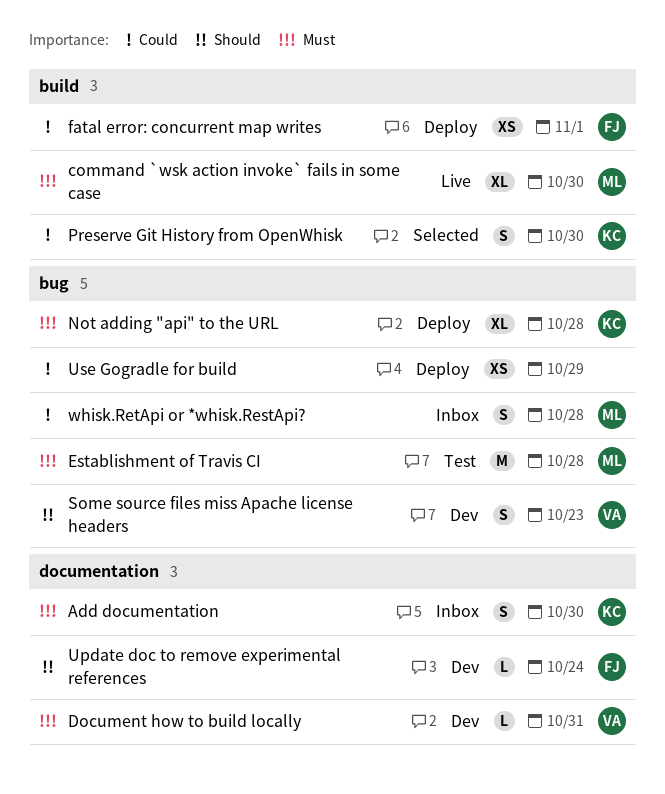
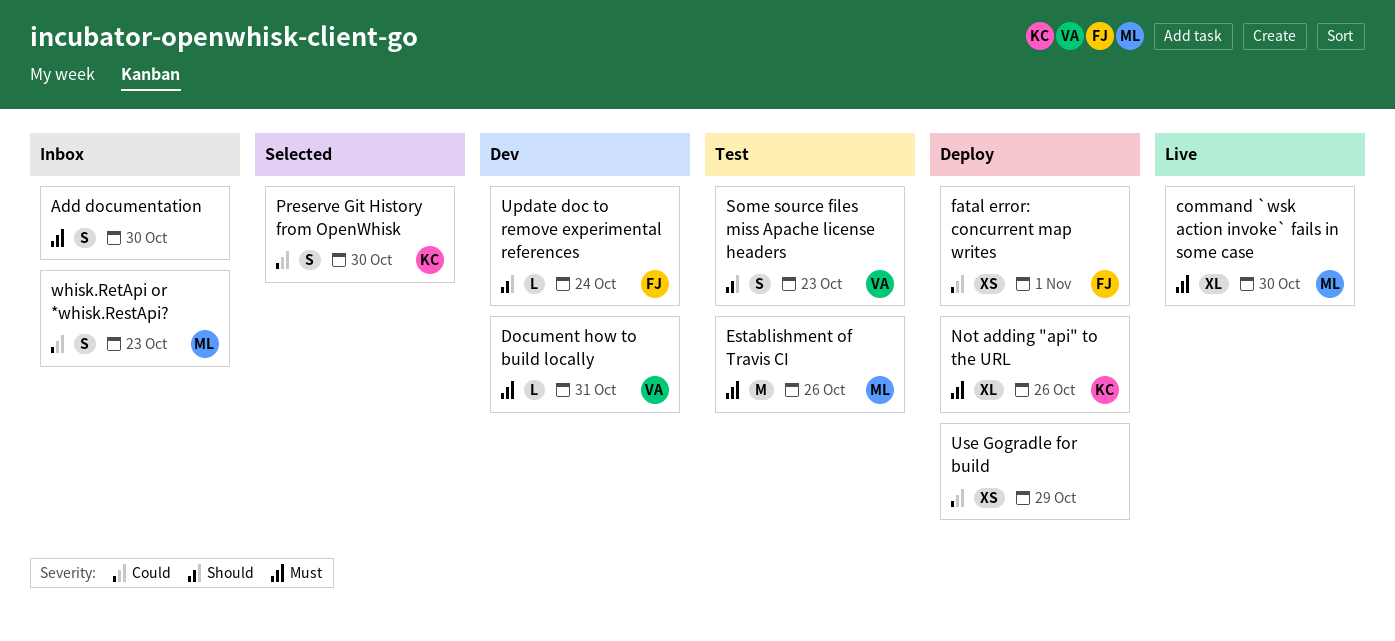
Add documentation, owner: KC -> none
Establishment of Travis CI, due: Oct 28 -> Oct 26
Not adding "api" to the URL, due: Oct 28 -> Oct 26
Some source files miss Apache license headers, status: Dev -> Test
whisk.RetApi or *whisk.RestApi?, due: Oct 28 -> Oct 23

